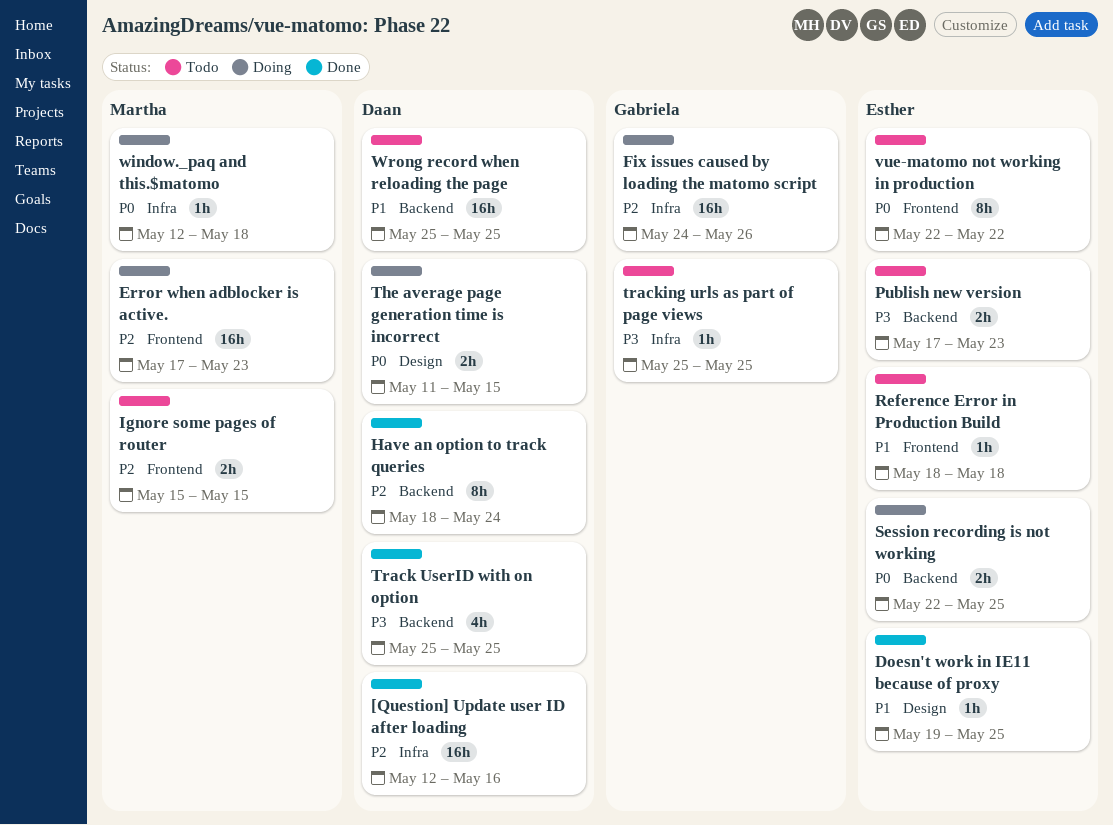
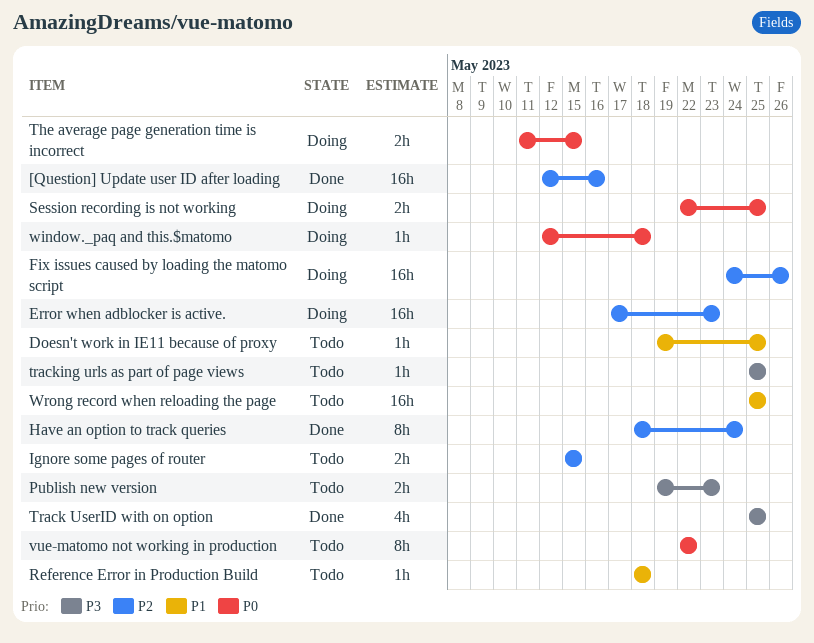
Doesn't work in IE11 because of proxy, status: Done -> Todo
Publish new version, start: May 17 -> May 19

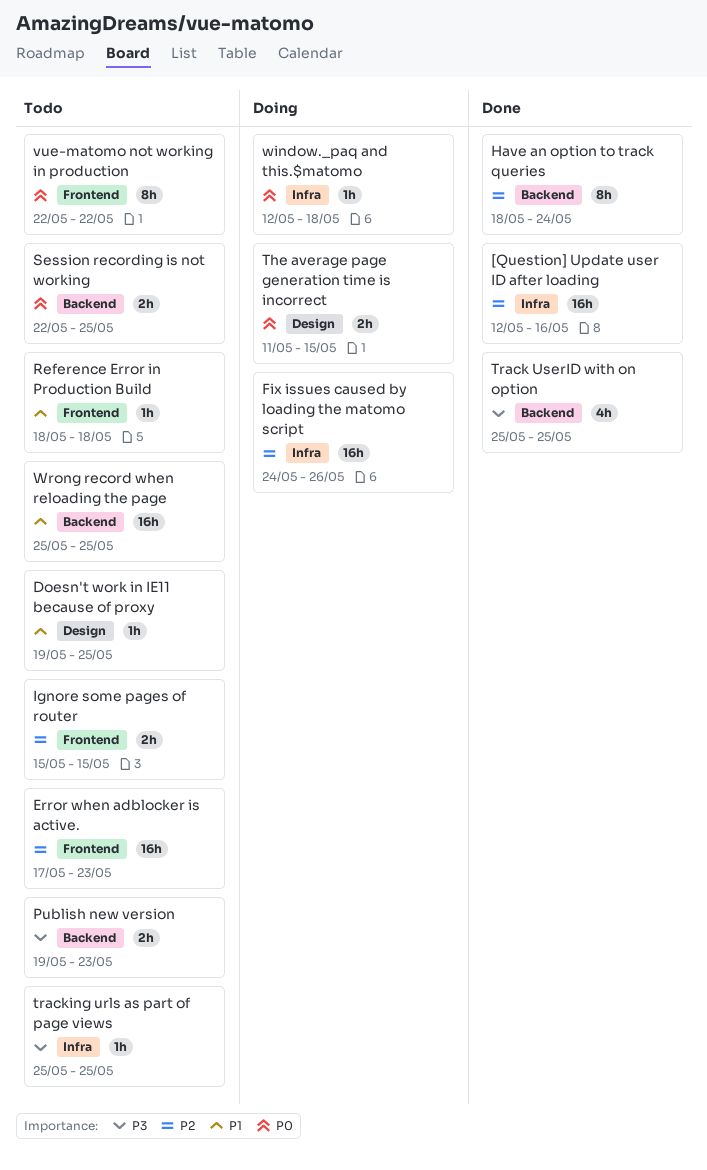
Error when adblocker is active., status: Doing -> Todo
Session recording is not working, status: Doing -> Todo

